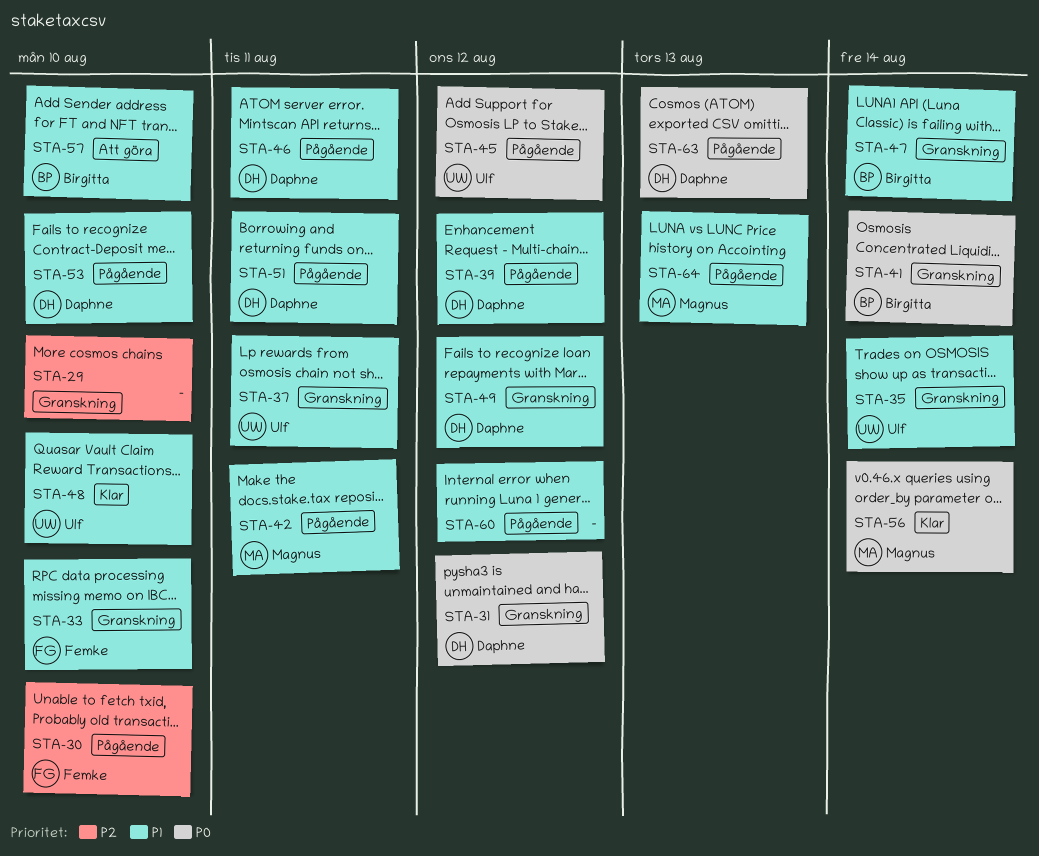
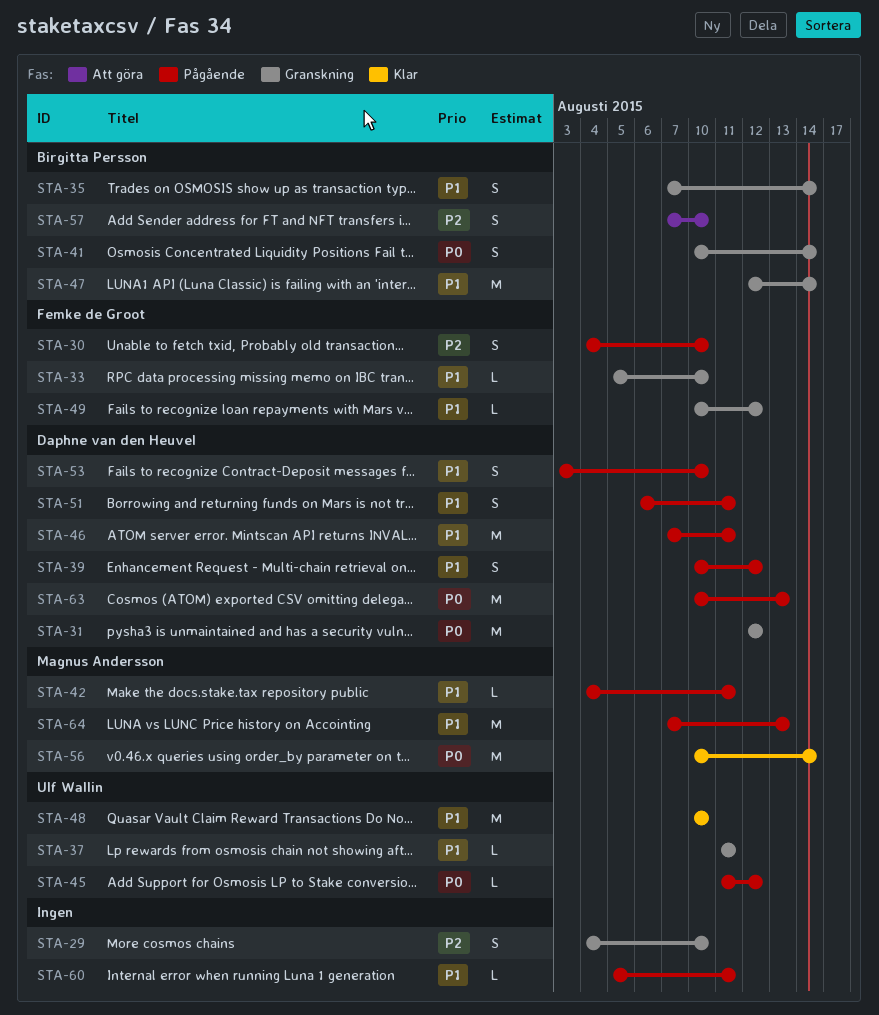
STA-35, owner: Ulf Wallin -> Birgitta Persson
STA-49, owner: Daphne van den Heuvel -> Femke de Groot
STA-57, priority: P1 -> P2
STA-60, due: Aug 12 -> Aug 11

